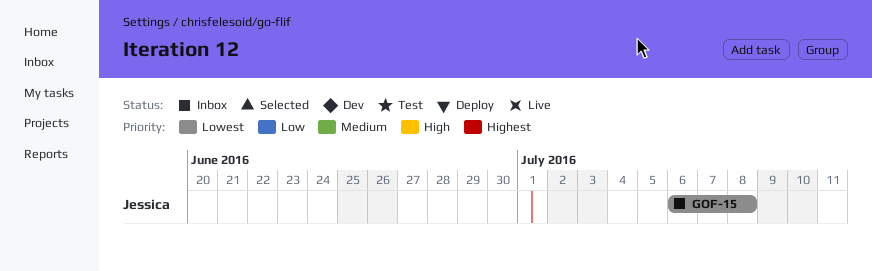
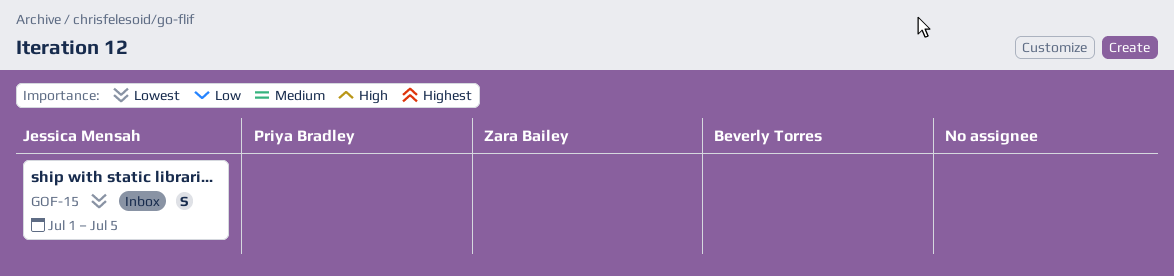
GOF-15, start: Jul 6 -> Jul 1
GOF-15, due: Jul 8 -> Jul 5

